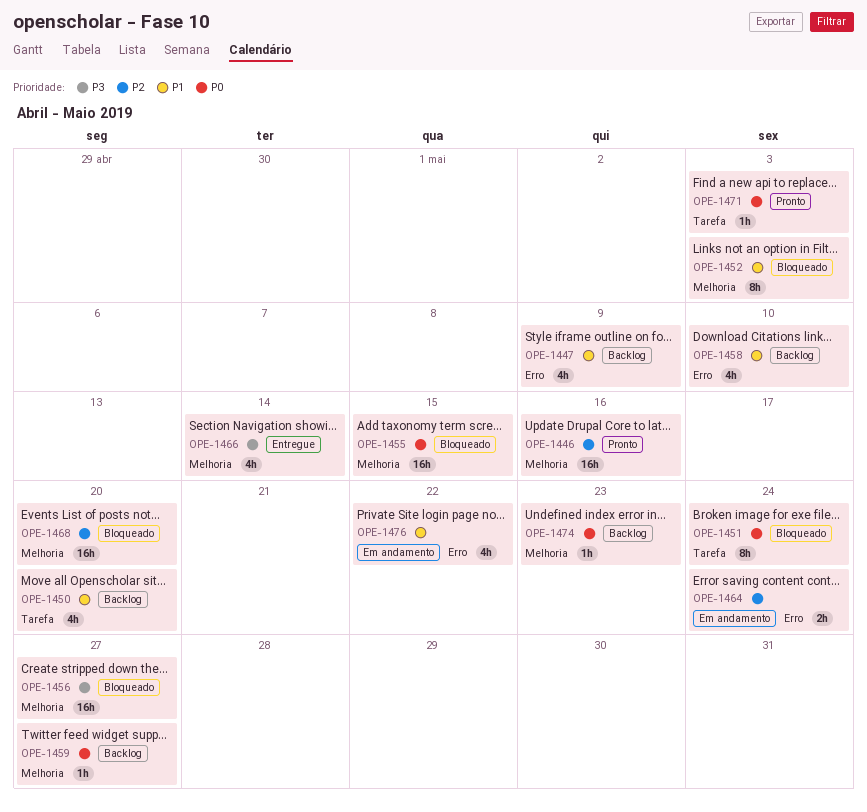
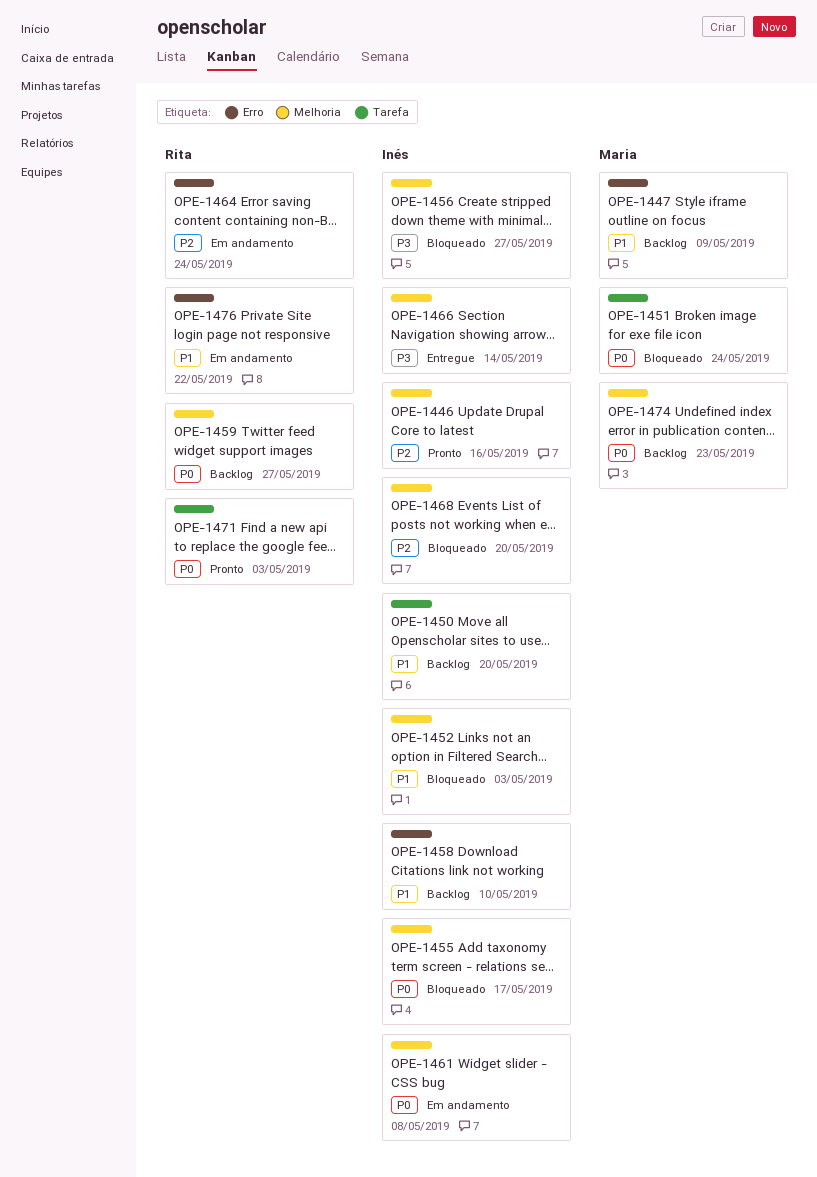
OPE-1455, due: May 15 -> May 17
OPE-1461: none -> present

